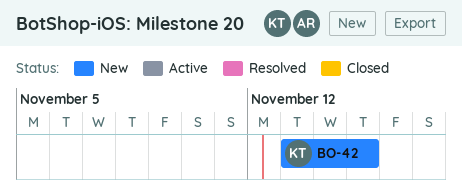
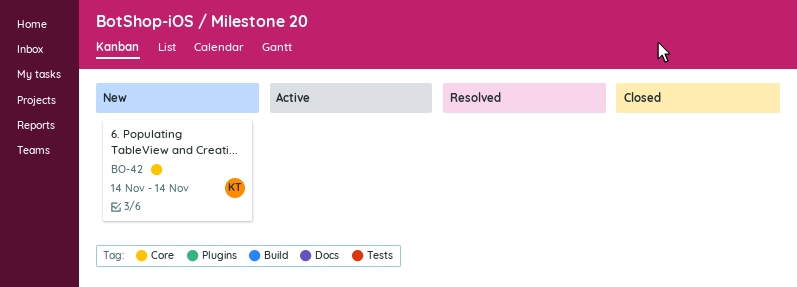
BO-42, start: Nov 13 -> Nov 14
BO-42, due: Nov 15 -> Nov 14

